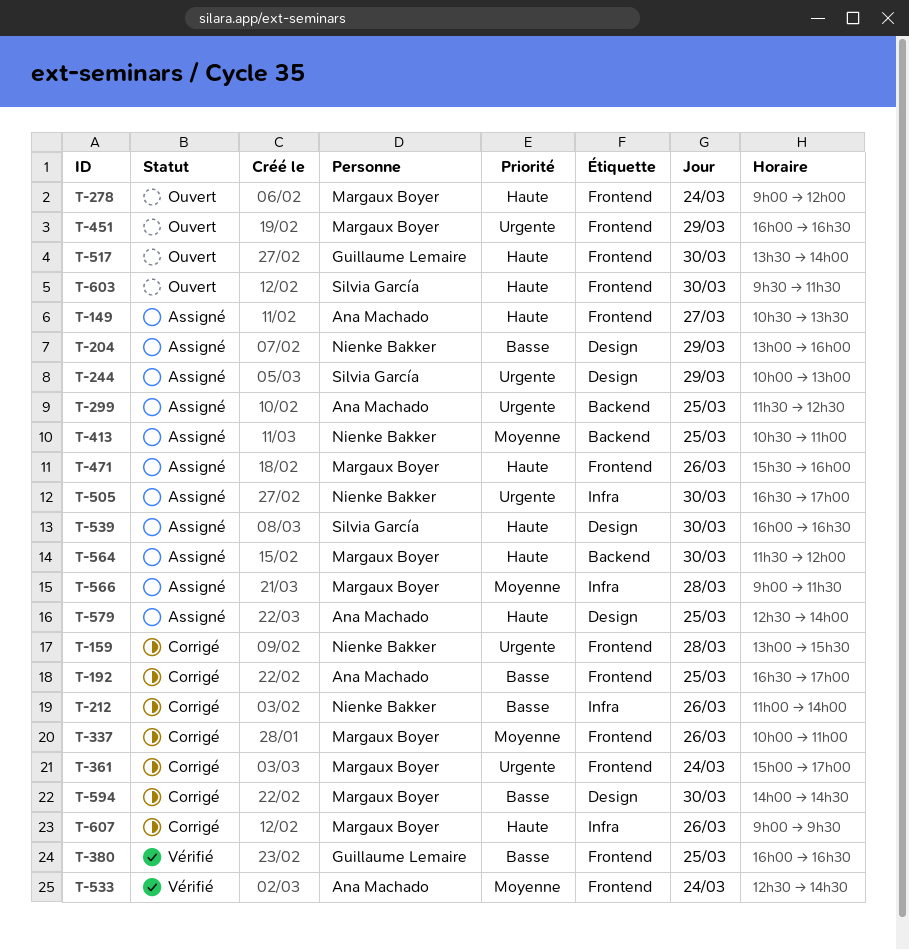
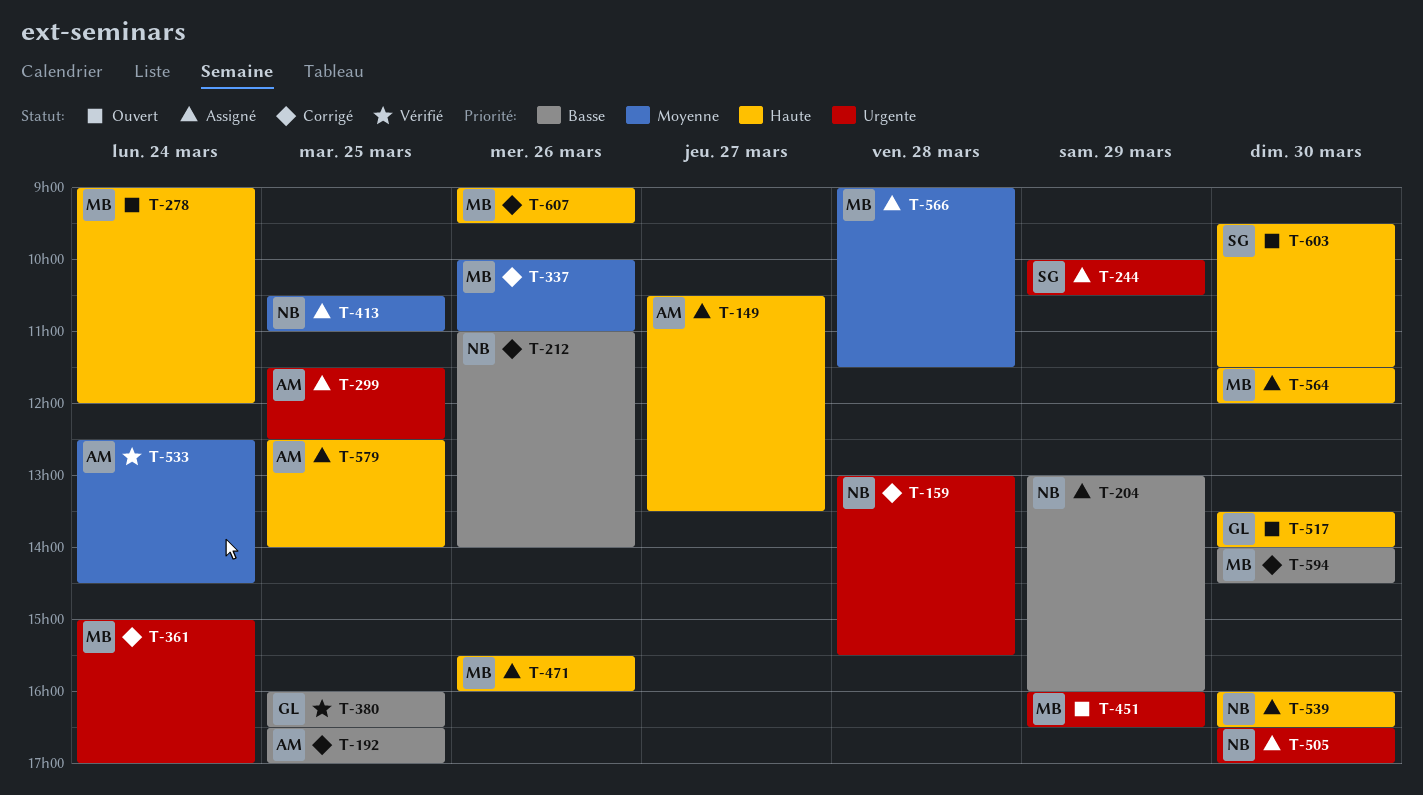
T-244, ends: 13:00 -> 10:30
T-539, owner: Silvia García -> Nienke Bakker

